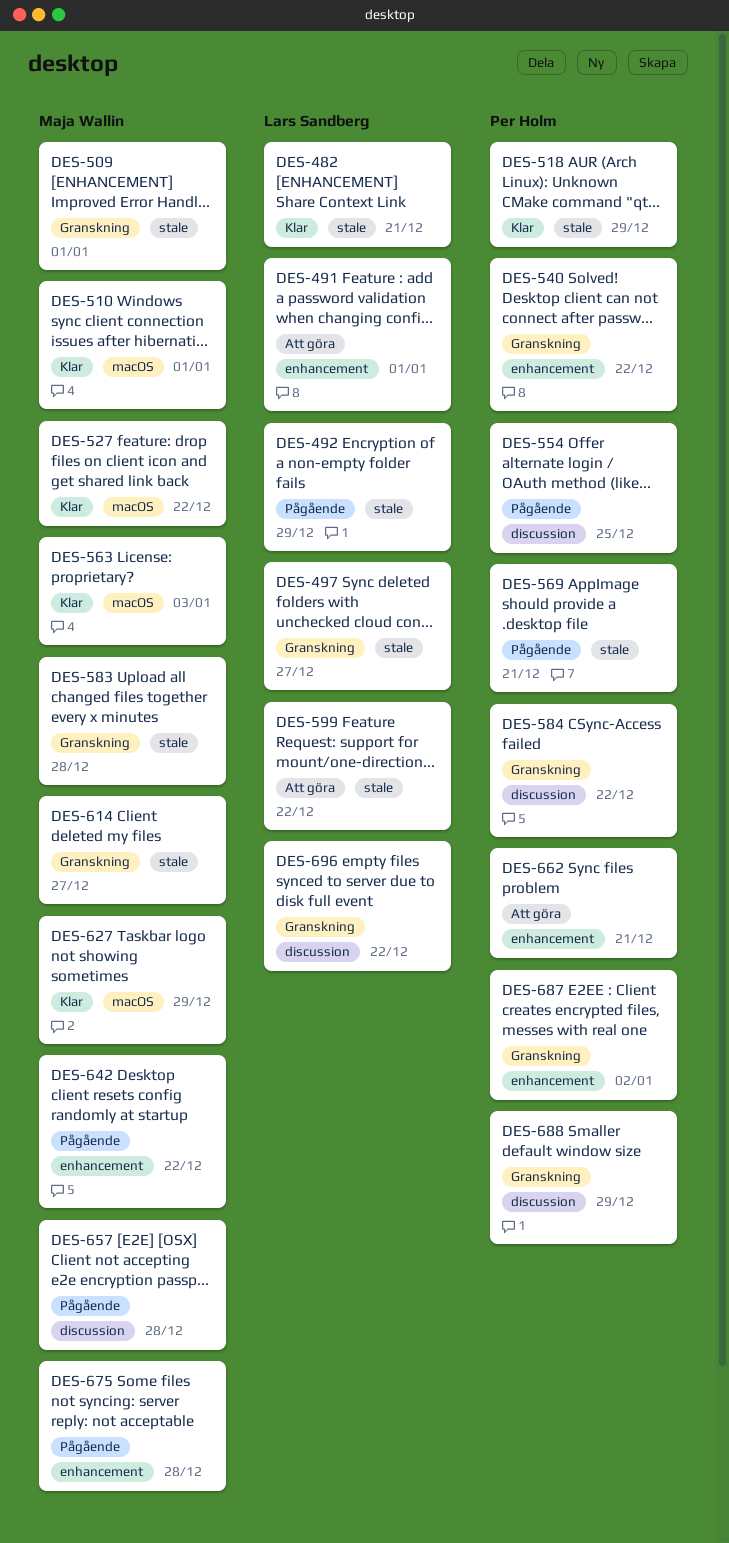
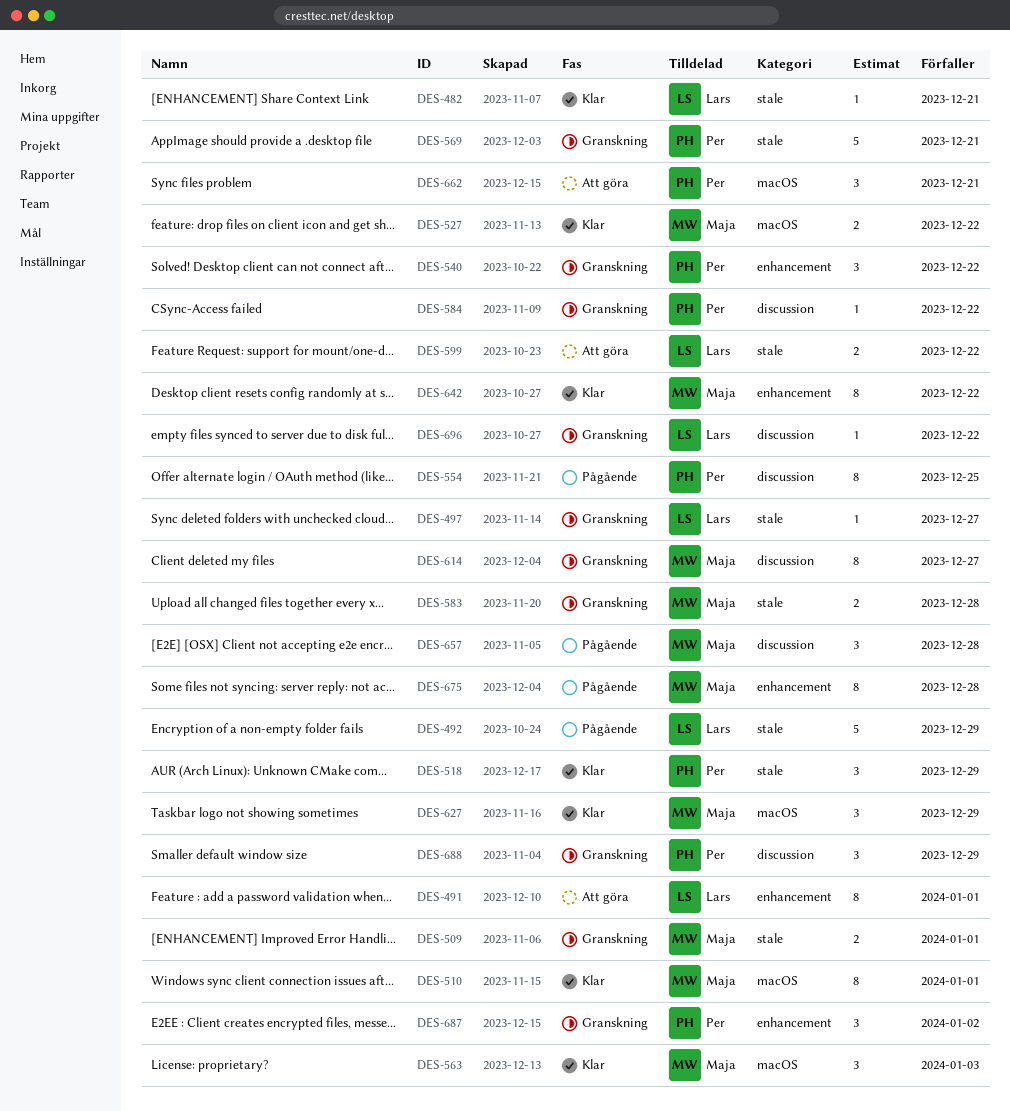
DES-569, status: Pågående -> Granskning
DES-614, label: stale -> discussion
DES-642, status: Pågående -> Klar
DES-662, label: enhancement -> macOS

